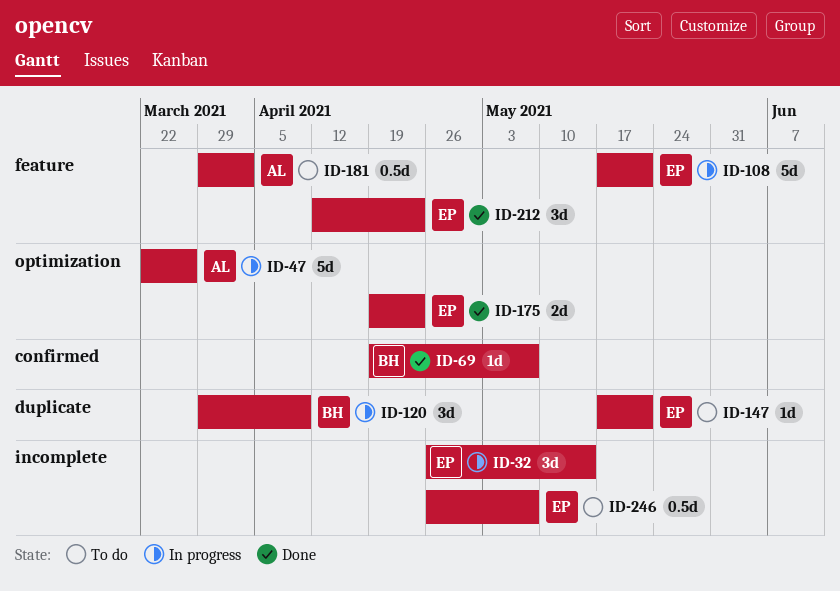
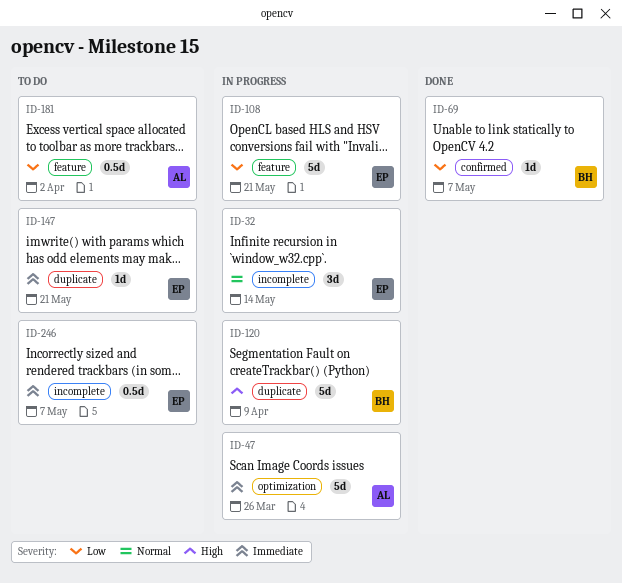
ID-120, estimate: 3d -> 5d
ID-175: present -> none
ID-212: present -> none

